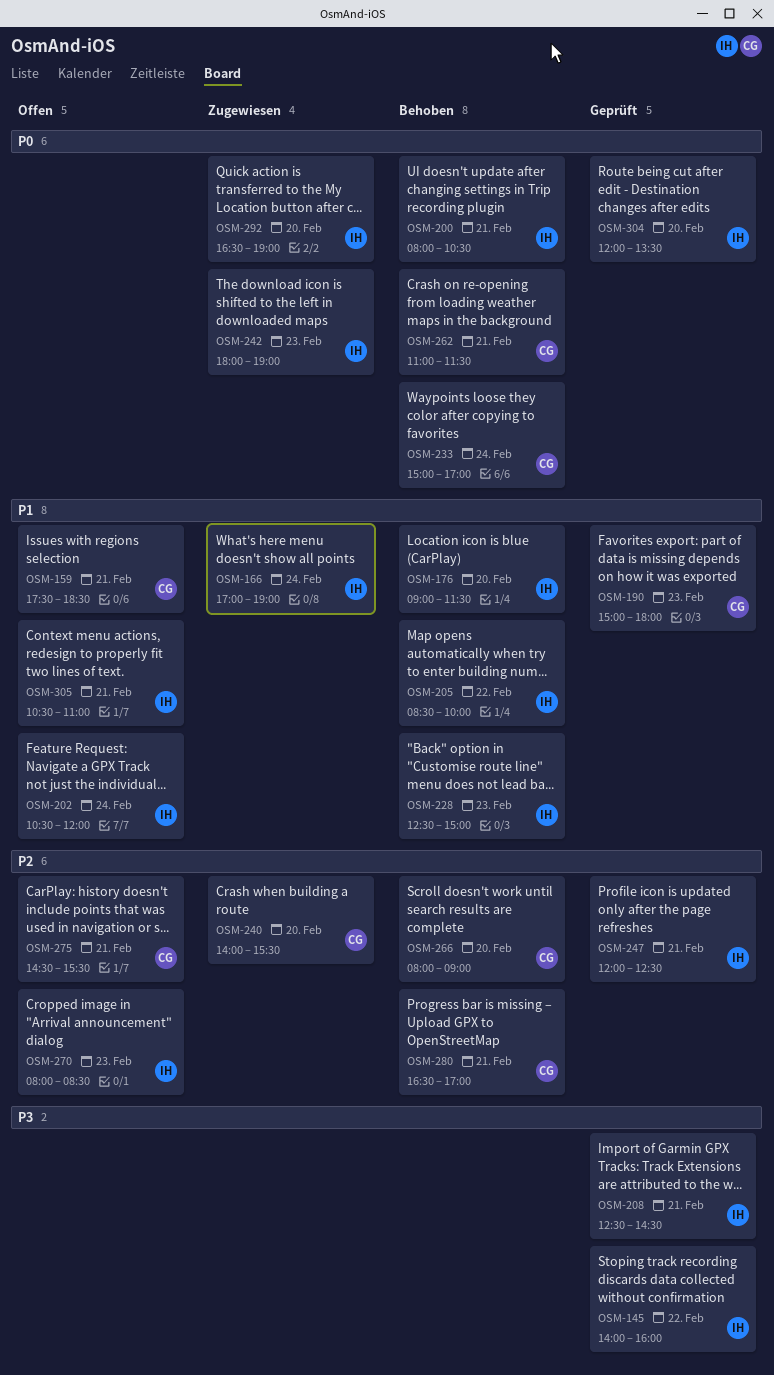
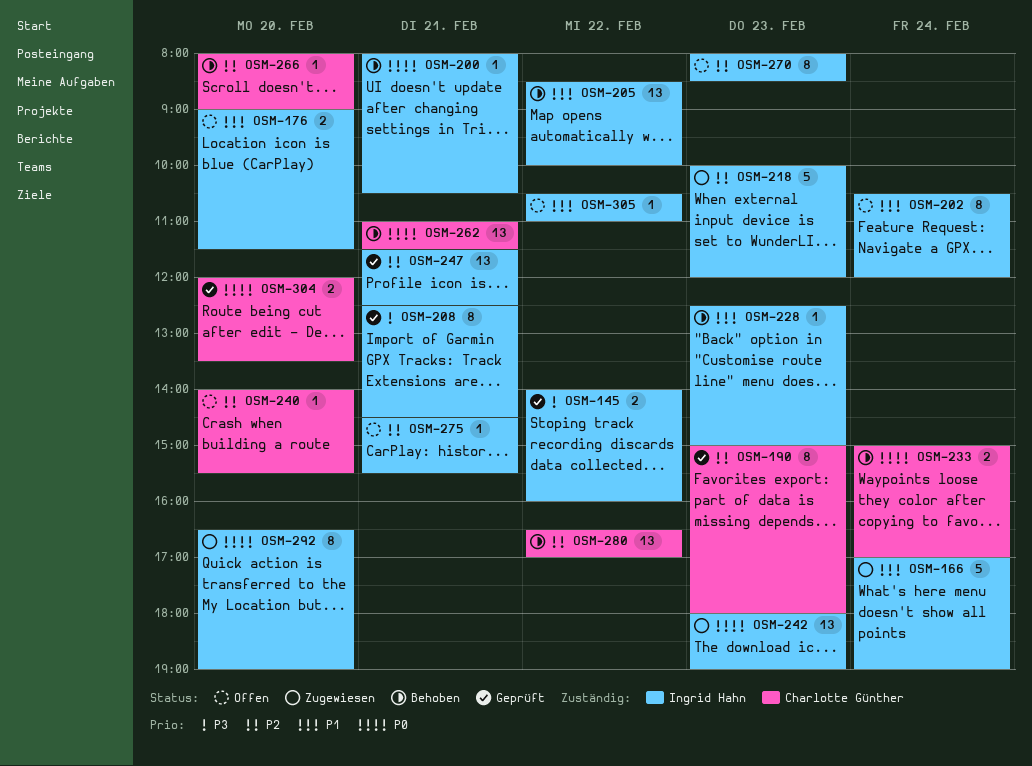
OSM-159: present -> none
OSM-176, status: Behoben -> Offen
OSM-190, priority: P1 -> P2
OSM-218: none -> present
OSM-240, status: Zugewiesen -> Offen
OSM-247, begins: 12:00 -> 11:30
OSM-275, owner: Charlotte Günther -> Ingrid Hahn
OSM-280, day: Feb 21 -> Feb 22
OSM-304, owner: Ingrid Hahn -> Charlotte Günther
OSM-305, day: Feb 21 -> Feb 22

